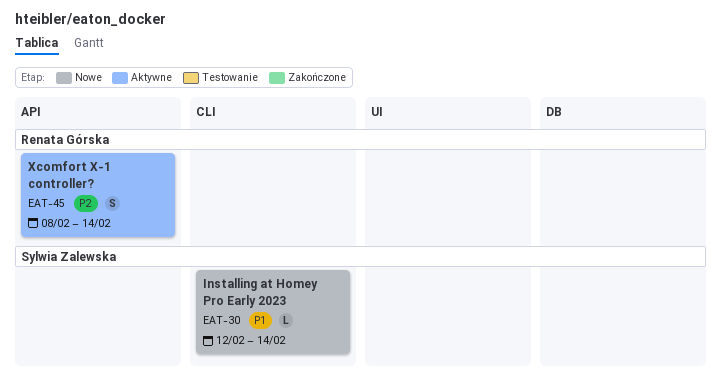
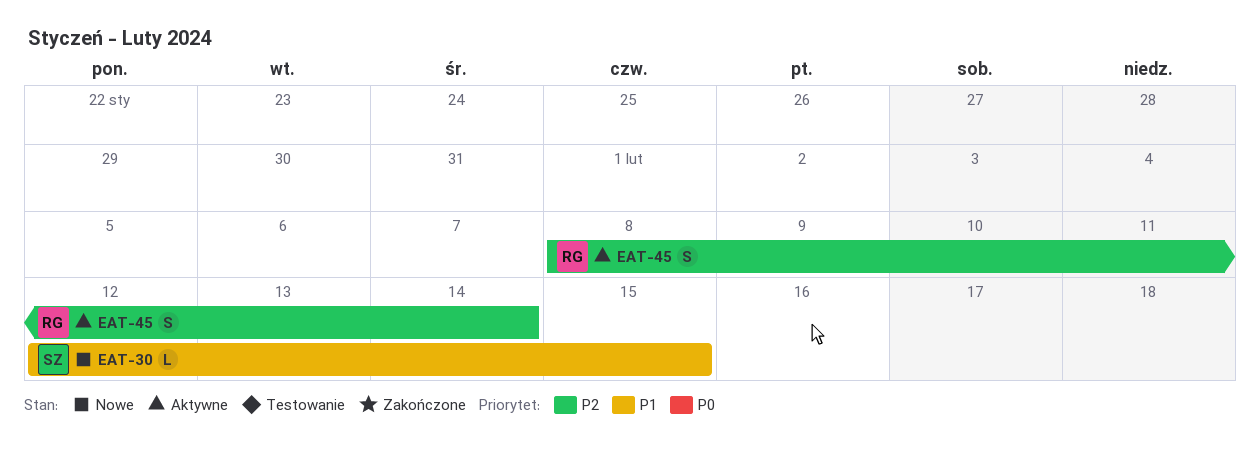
EAT-30, due: Feb 14 -> Feb 15

